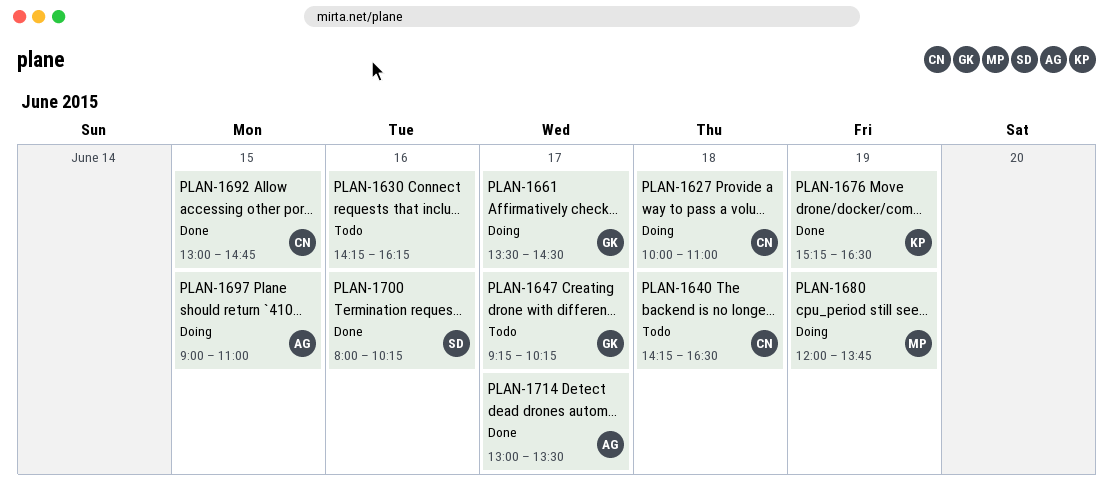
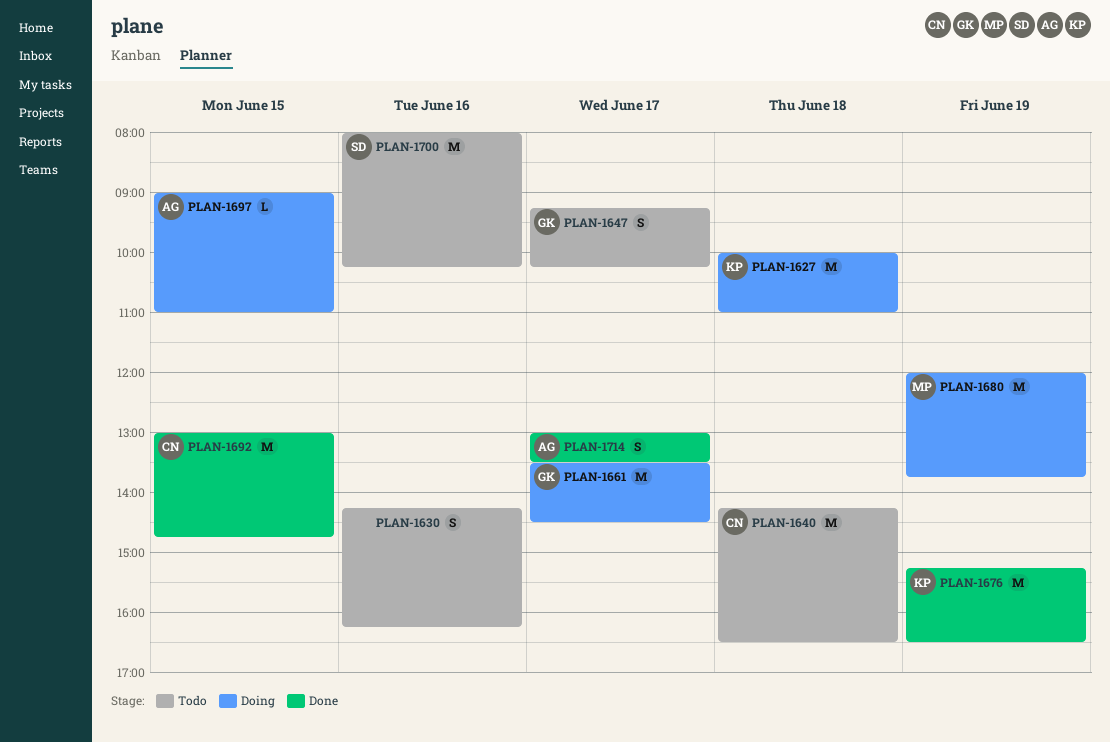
PLAN-1627, owner: CN -> KP
PLAN-1700, status: Done -> Todo

